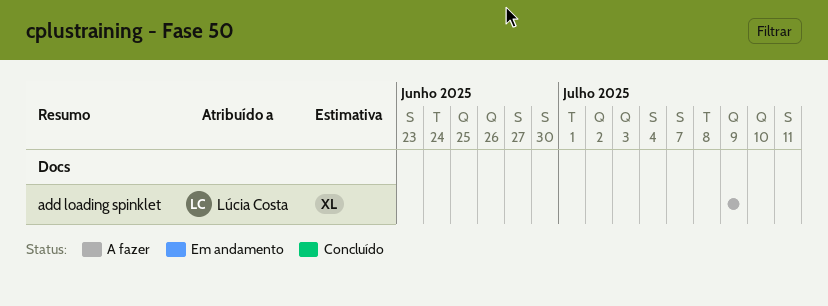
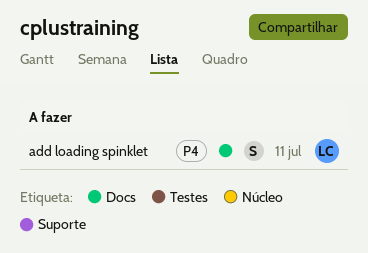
add loading spinklet, estimate: XL -> S
add loading spinklet, due: Jul 9 -> Jul 11

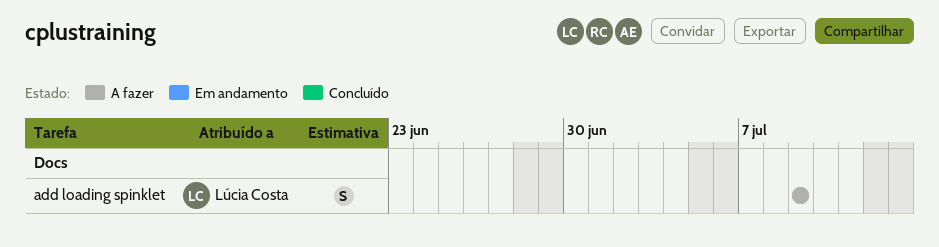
add loading spinklet, due: Jul 11 -> Jul 9

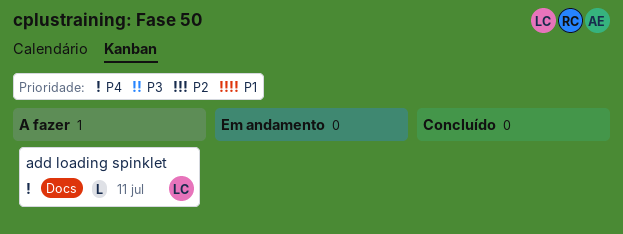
add loading spinklet, estimate: S -> L
add loading spinklet, due: Jul 9 -> Jul 11

